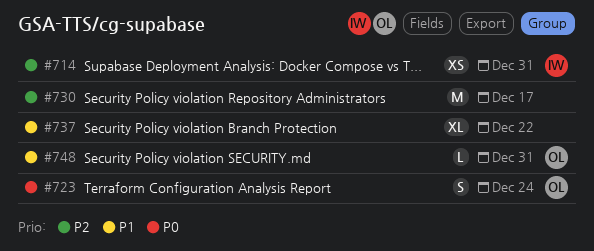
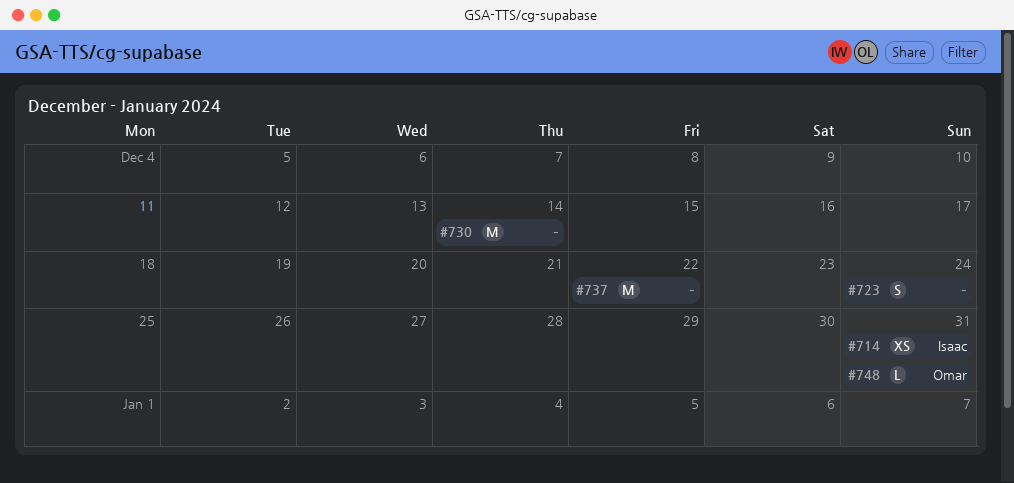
#723, owner: Omar -> none
#730, due: Dec 17 -> Dec 14
#737, estimate: XL -> M

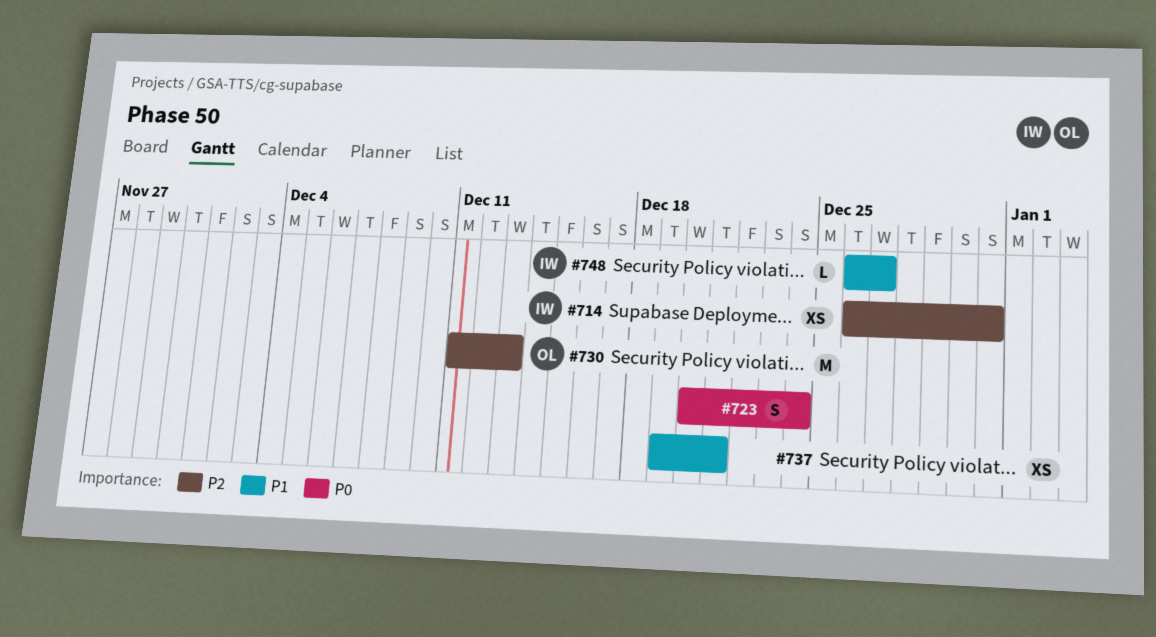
#730, owner: none -> Omar
#730, due: Dec 14 -> Dec 13
#737, estimate: M -> XS
#737, due: Dec 22 -> Dec 21
#748, owner: Omar -> Isaac
#748, due: Dec 31 -> Dec 27

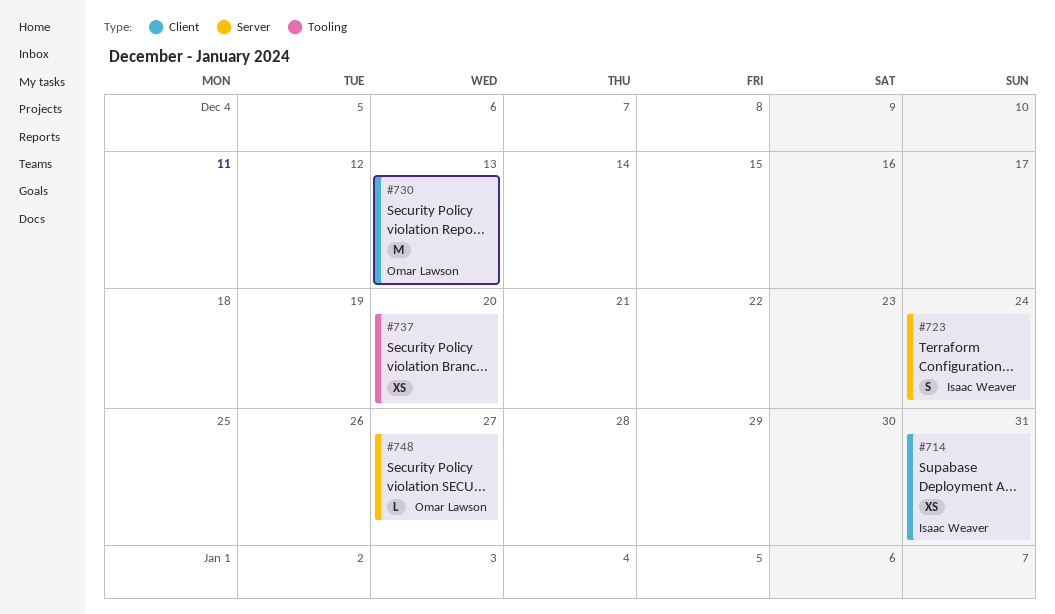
#723, owner: none -> Isaac Weaver
#737, due: Dec 21 -> Dec 20
#748, owner: Isaac Weaver -> Omar Lawson

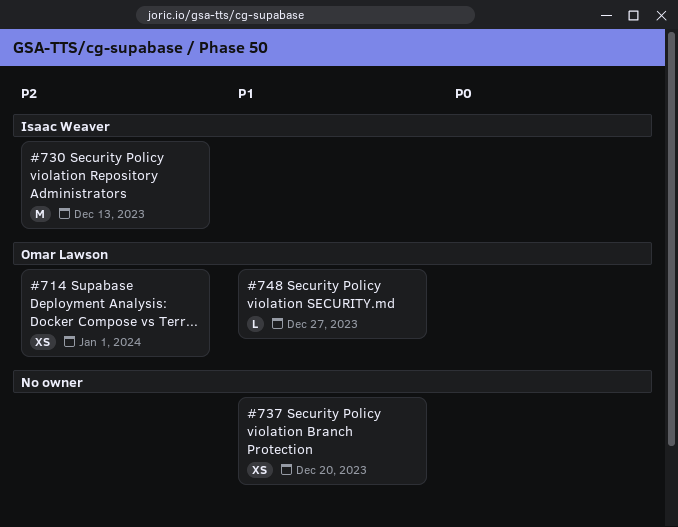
#714, owner: Isaac Weaver -> Omar Lawson
#714, due: Dec 31 -> Jan 1
#723: present -> none
#730, owner: Omar Lawson -> Isaac Weaver

